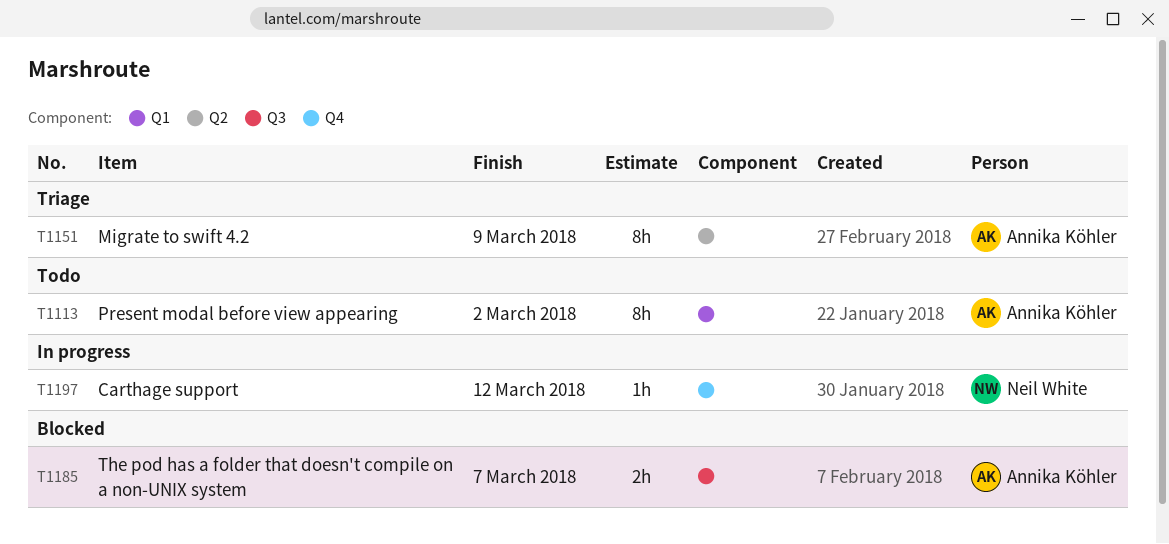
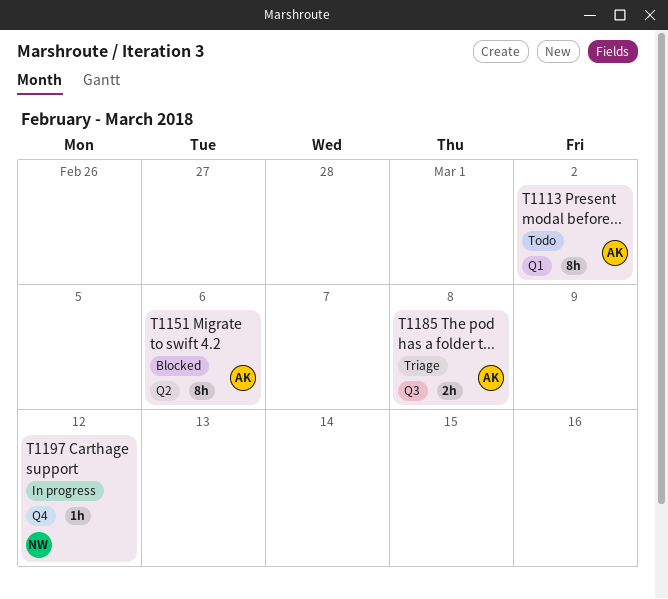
T1151, status: Triage -> Blocked
T1151, due: Mar 9 -> Mar 6
T1185, status: Blocked -> Triage
T1185, due: Mar 7 -> Mar 8

